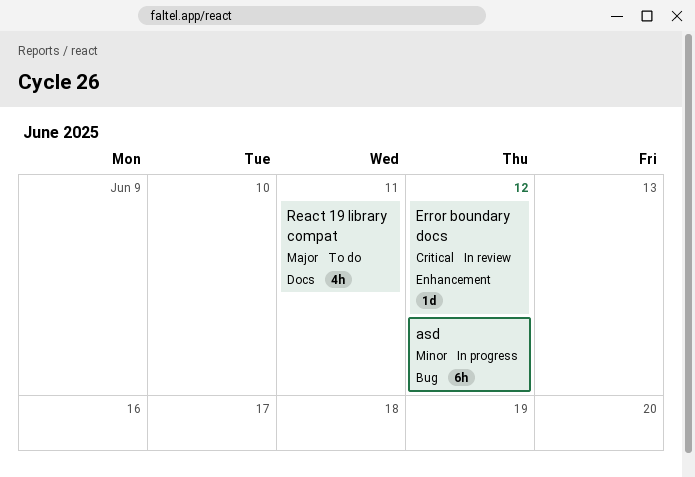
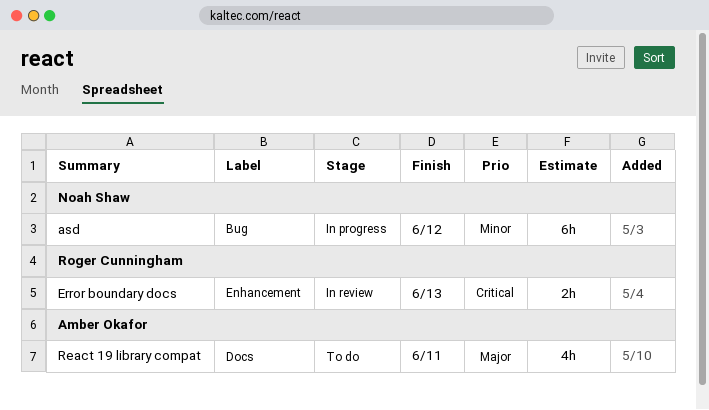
Error boundary docs, estimate: 1d -> 2h
Error boundary docs, due: Jun 12 -> Jun 13

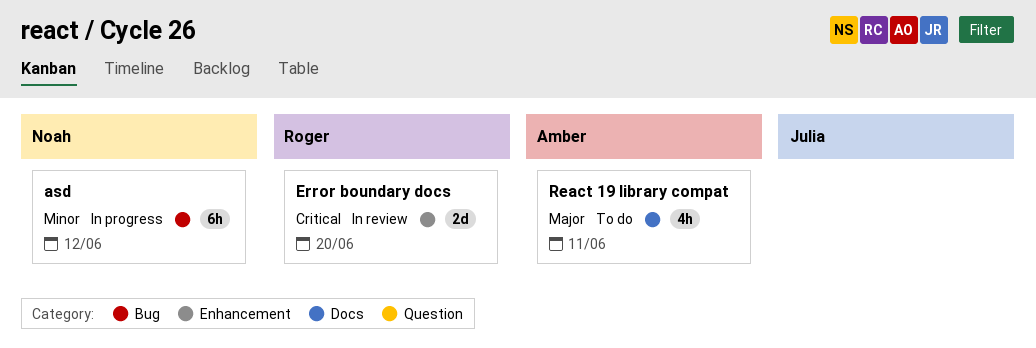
Error boundary docs, estimate: 2h -> 2d
Error boundary docs, due: Jun 13 -> Jun 20

